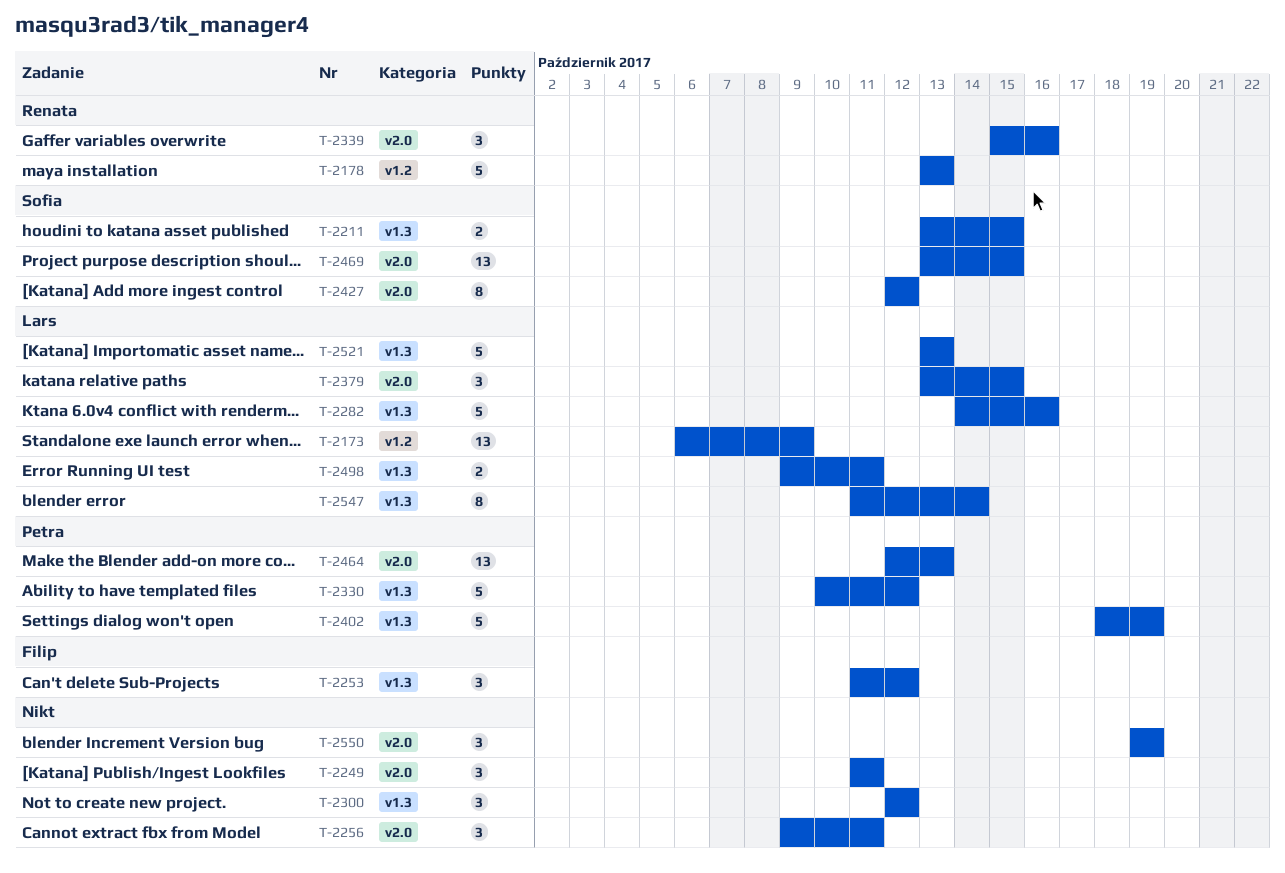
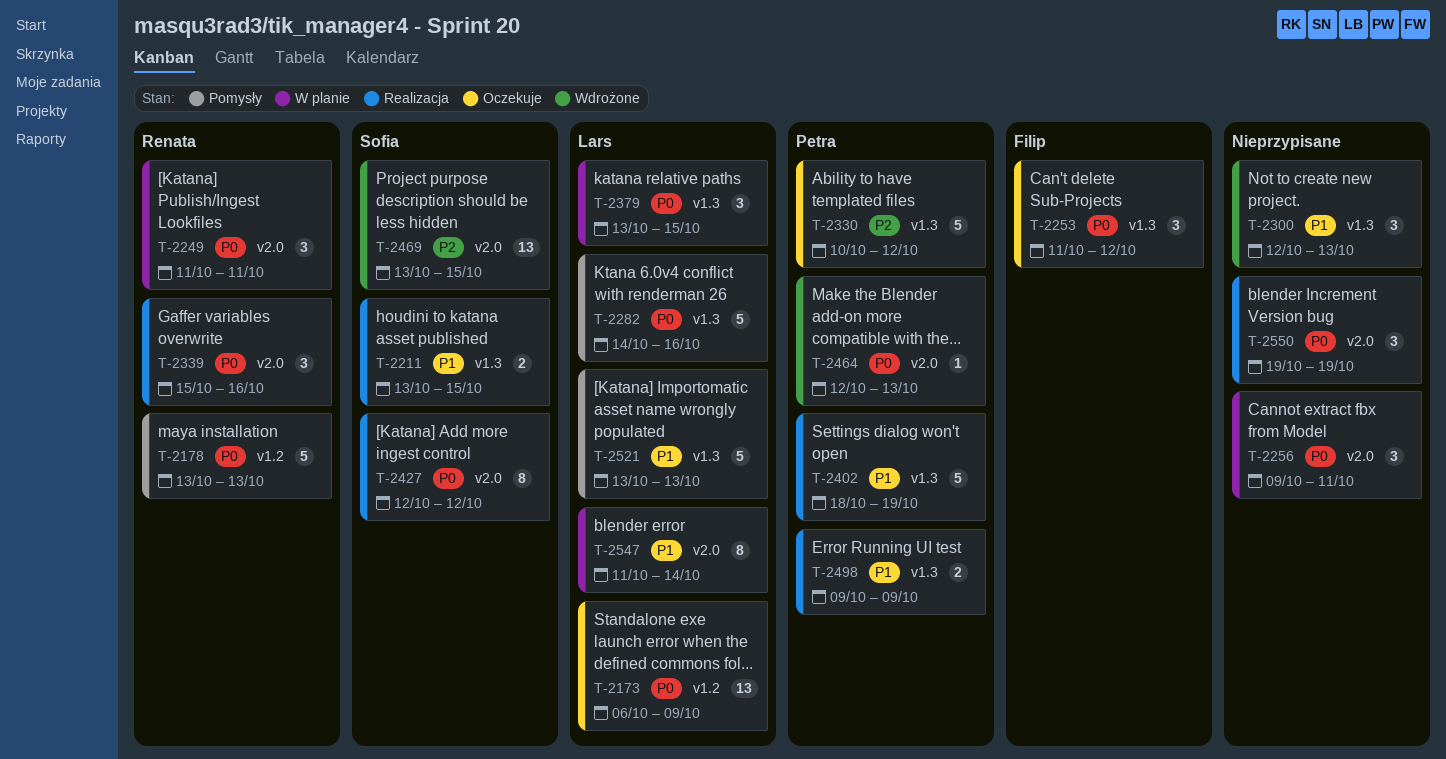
T-2249, owner: none -> Renata
T-2300, due: Oct 12 -> Oct 13
T-2379, label: v2.0 -> v1.3
T-2464, estimate: 13 -> 1
T-2498, owner: Lars -> Petra
T-2498, due: Oct 11 -> Oct 9
T-2547, label: v1.3 -> v2.0

